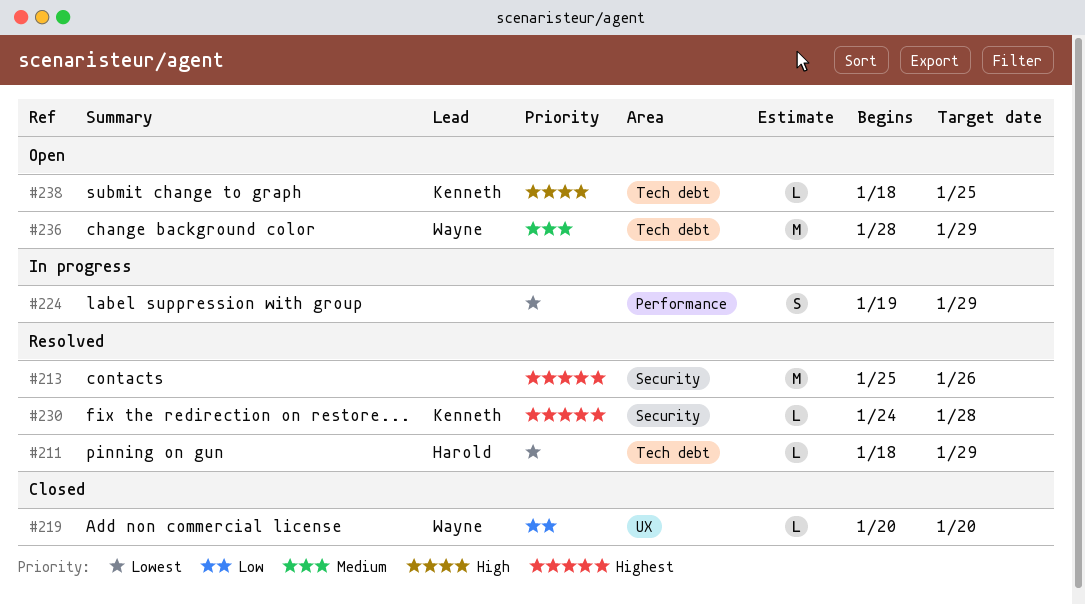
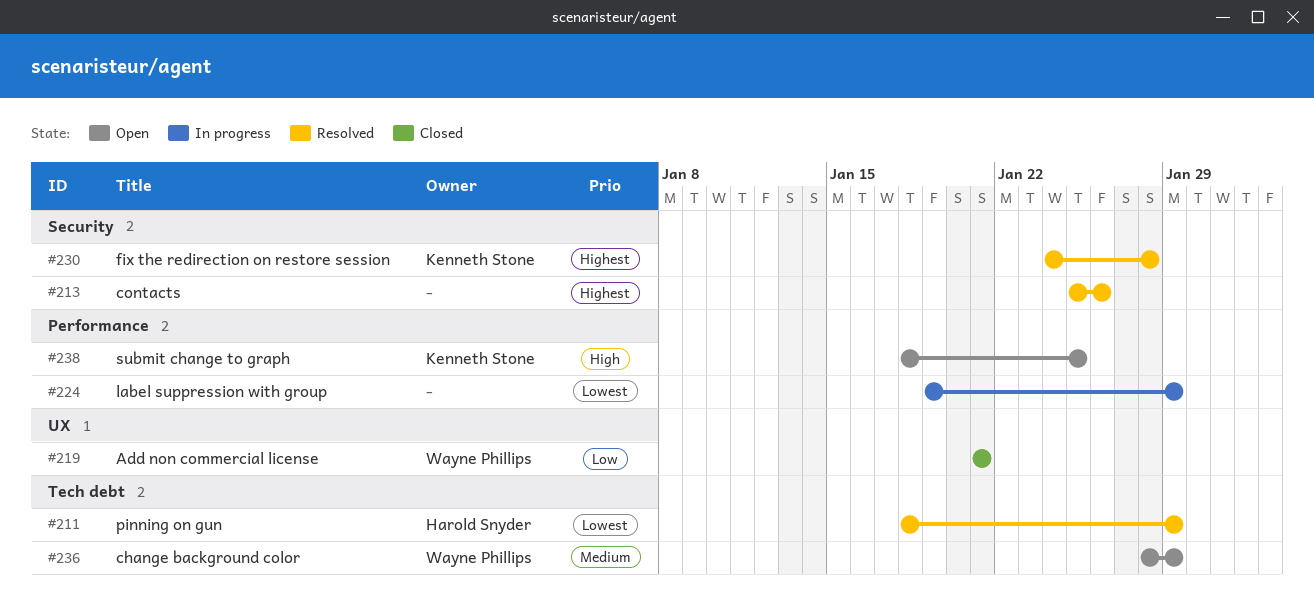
#219, start: Jan 20 -> Jan 21
#219, due: Jan 20 -> Jan 21
#238, label: Tech debt -> Performance

